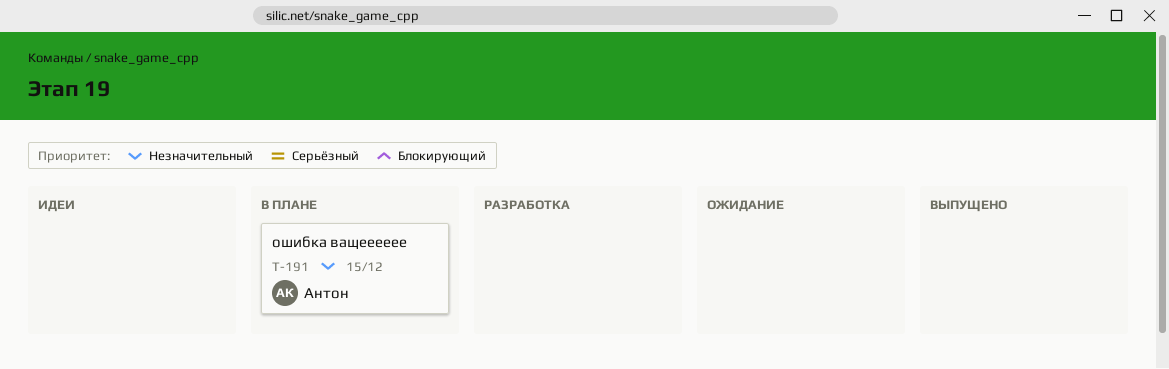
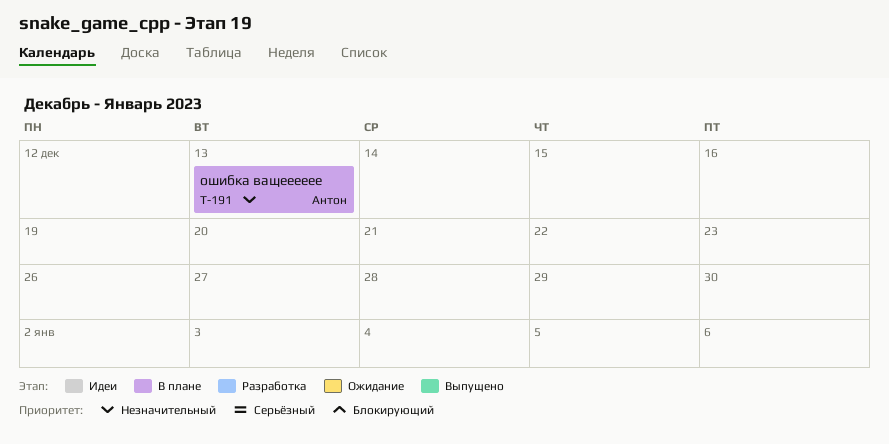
T-191, due: Dec 15 -> Dec 13

